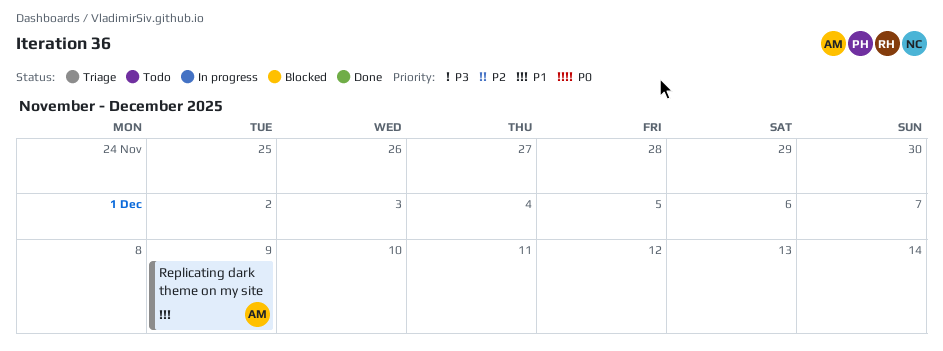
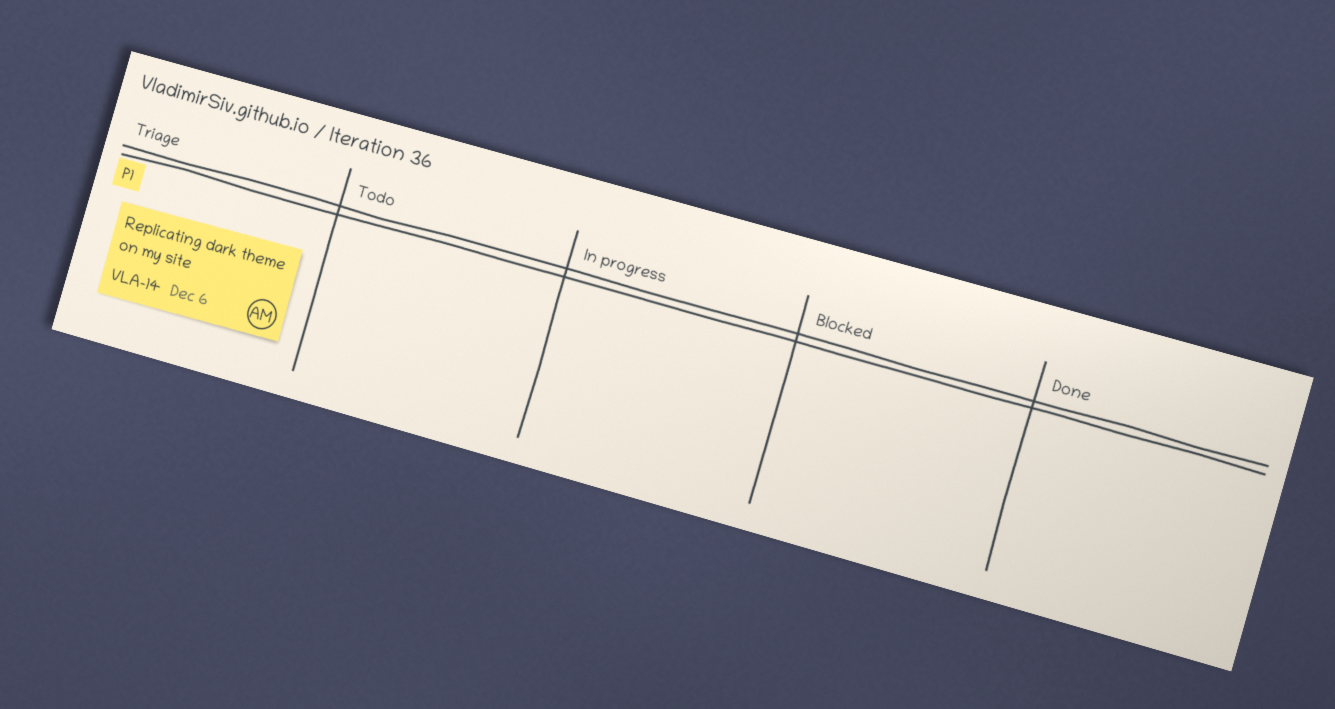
Replicating dark theme on my site, due: Dec 9 -> Dec 6

